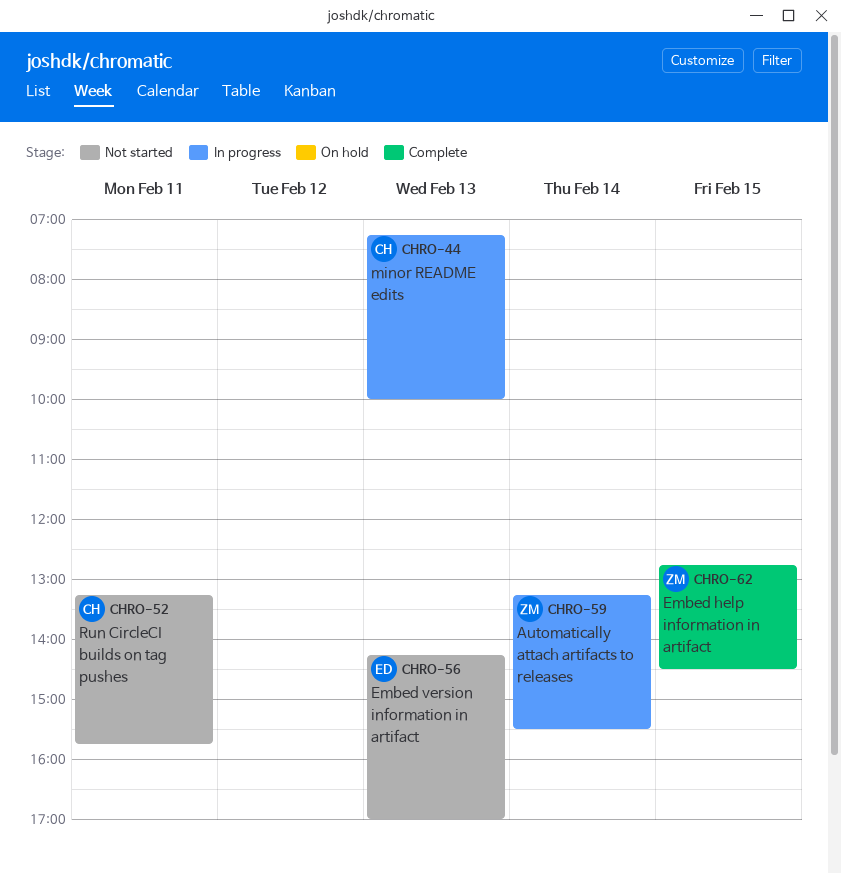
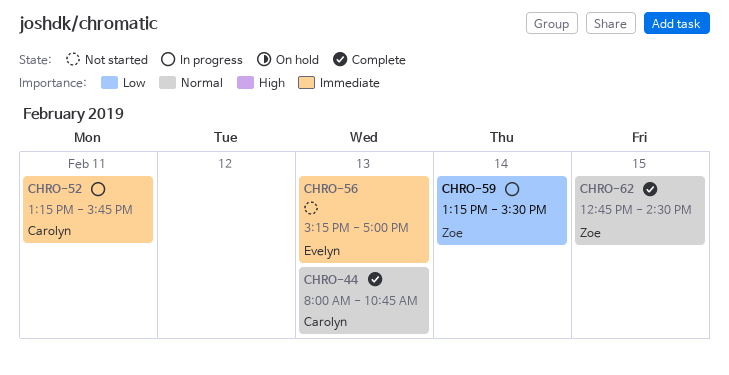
CHRO-44, status: In progress -> Complete
CHRO-44, begins: 07:15 -> 08:00
CHRO-44, ends: 10:00 -> 10:45
CHRO-52, status: Not started -> In progress
CHRO-56, begins: 14:15 -> 15:15

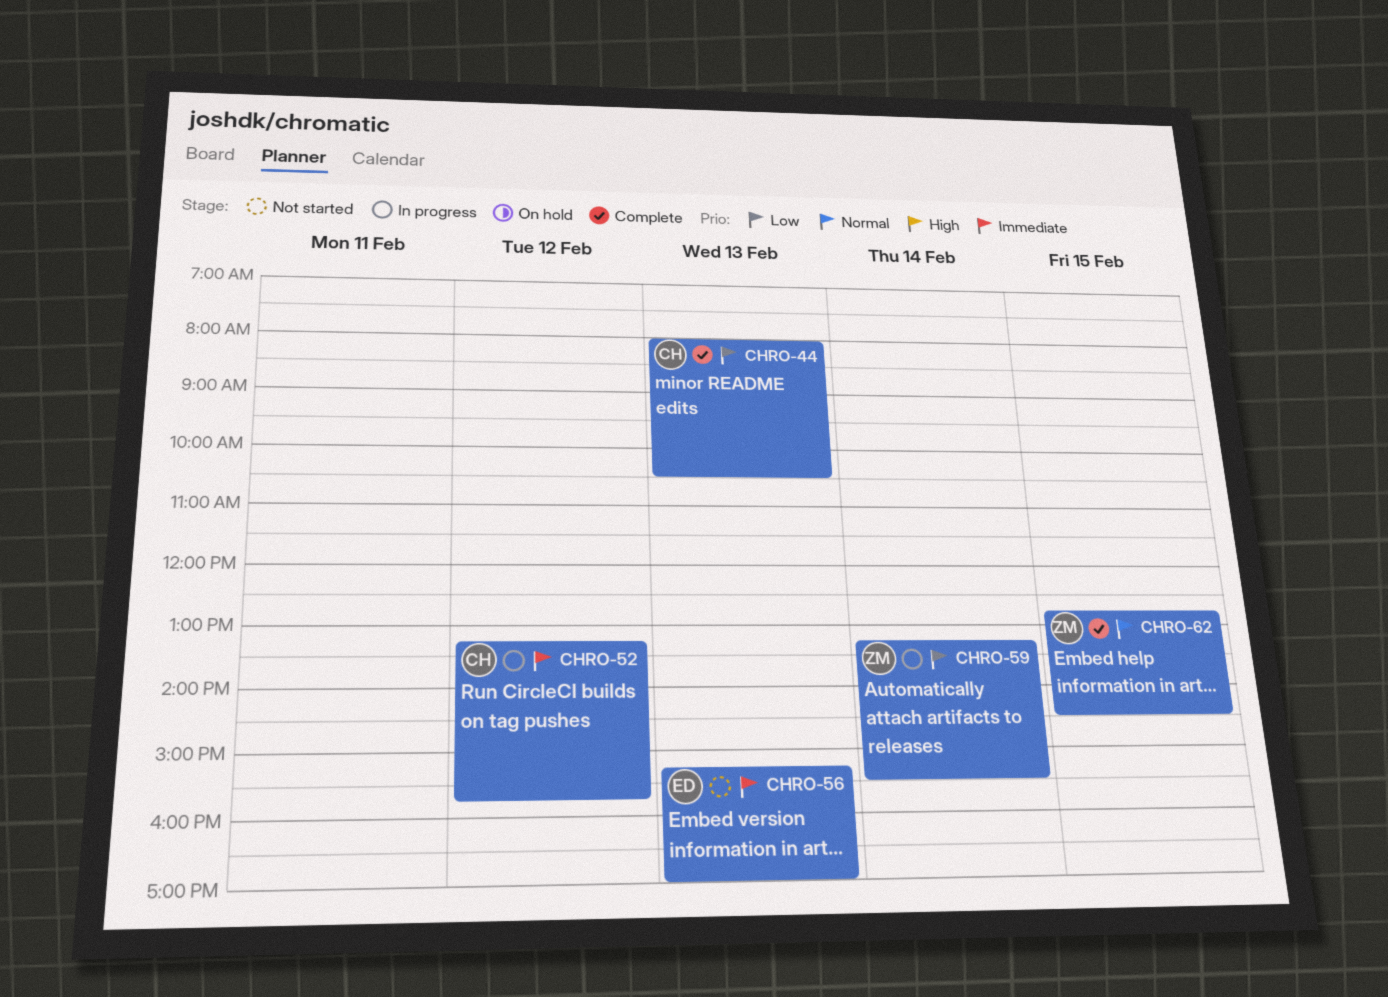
CHRO-44, priority: Normal -> Low
CHRO-44, ends: 10:45 -> 10:30
CHRO-52, day: Feb 11 -> Feb 12

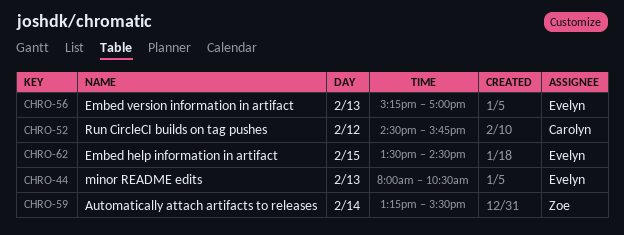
CHRO-44, owner: Carolyn -> Evelyn
CHRO-52, begins: 13:15 -> 14:30
CHRO-62, owner: Zoe -> Evelyn
CHRO-62, begins: 12:45 -> 13:30

